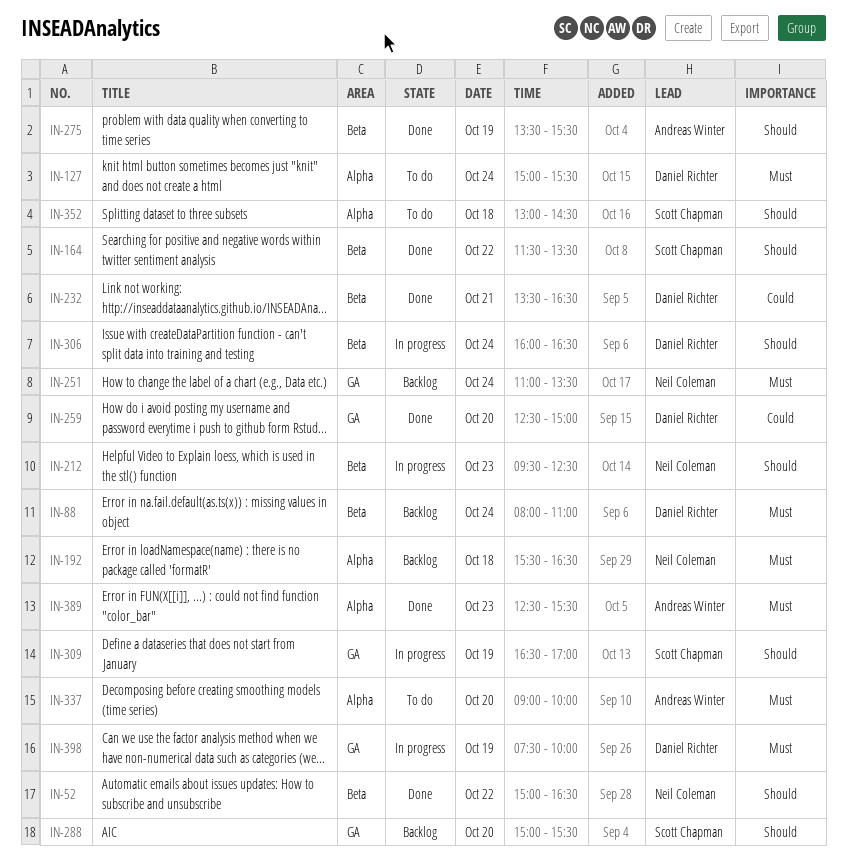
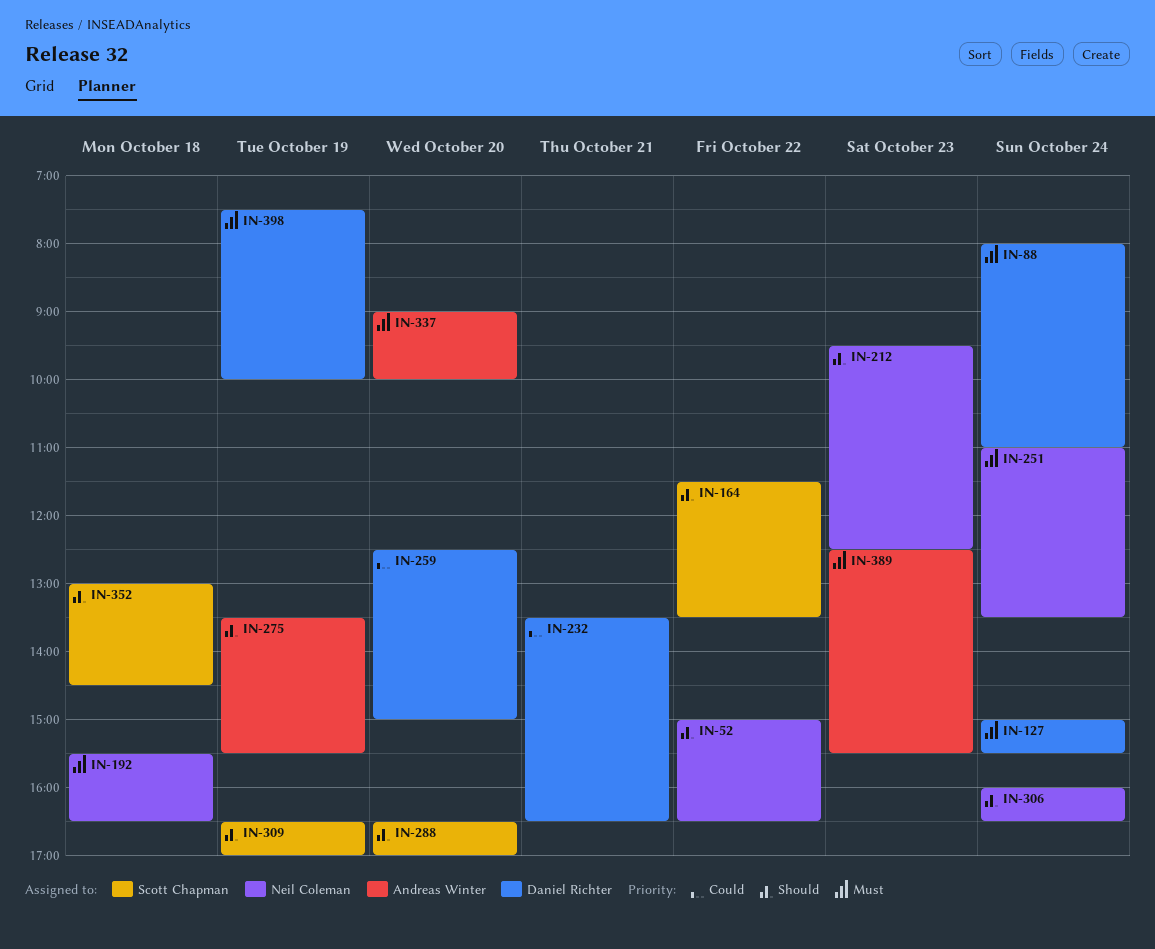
IN-288, begins: 15:00 -> 16:30
IN-288, ends: 15:30 -> 17:00
IN-306, owner: Daniel Richter -> Neil Coleman

